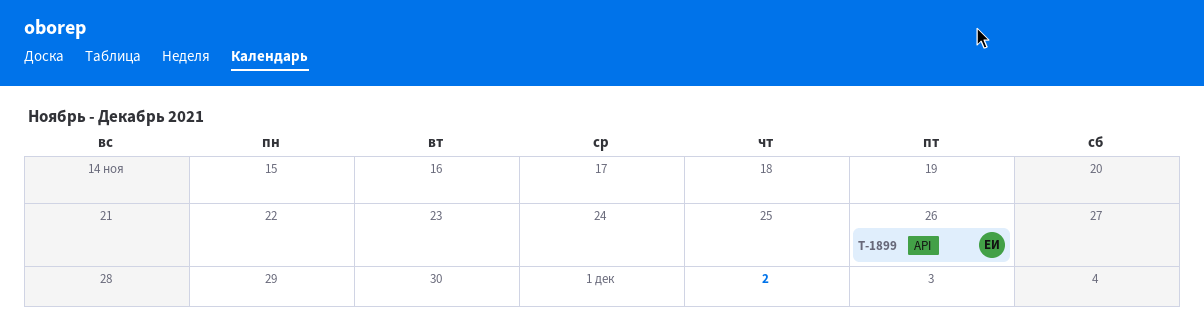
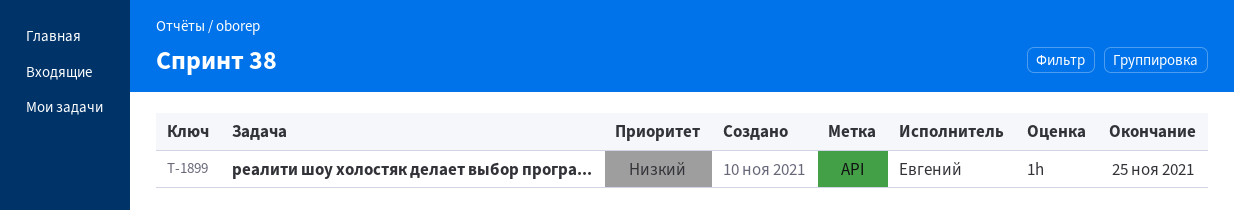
T-1899, due: Nov 26 -> Nov 25

